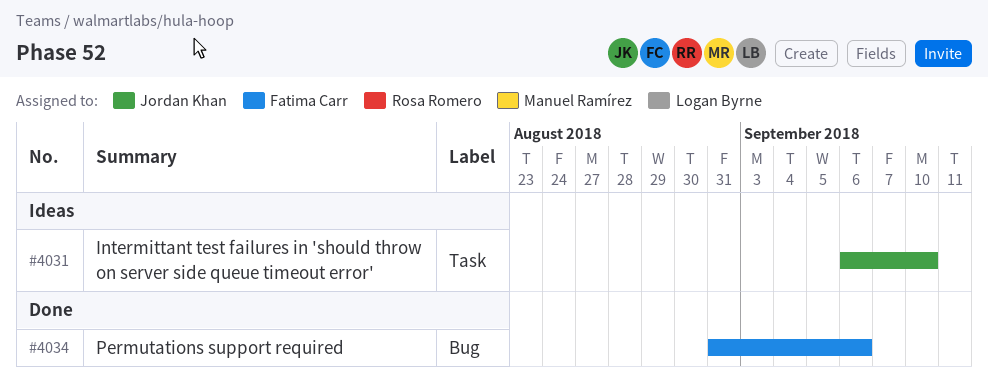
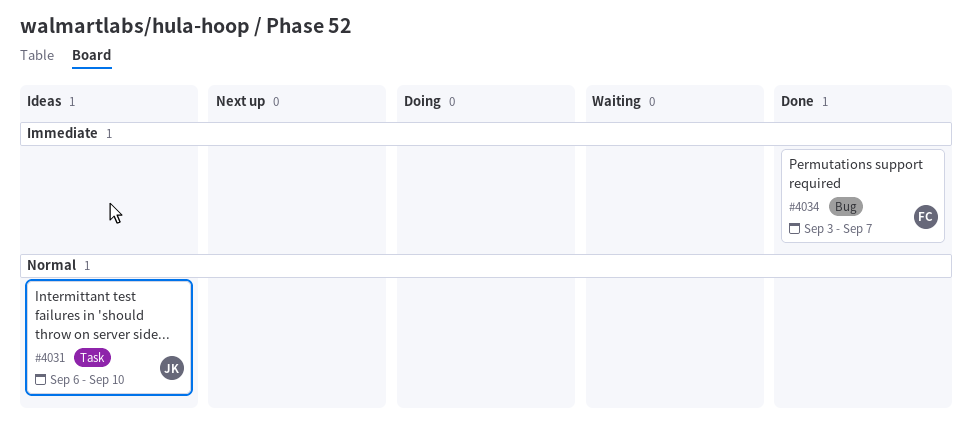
#4034, start: Aug 31 -> Sep 3
#4034, due: Sep 6 -> Sep 7

